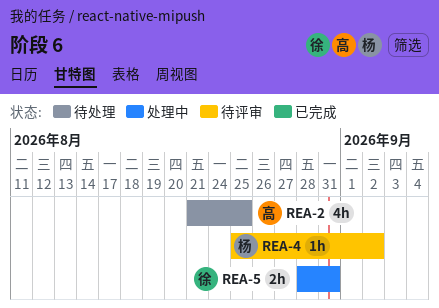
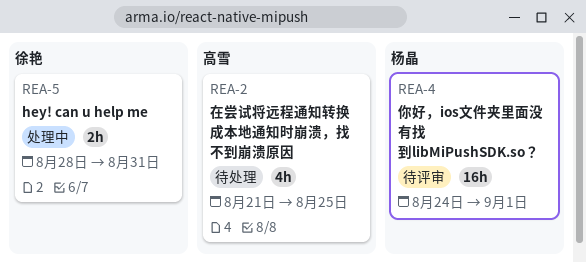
REA-4, estimate: 1h -> 16h
REA-4, start: Aug 25 -> Aug 24
REA-4, due: Sep 2 -> Sep 1

